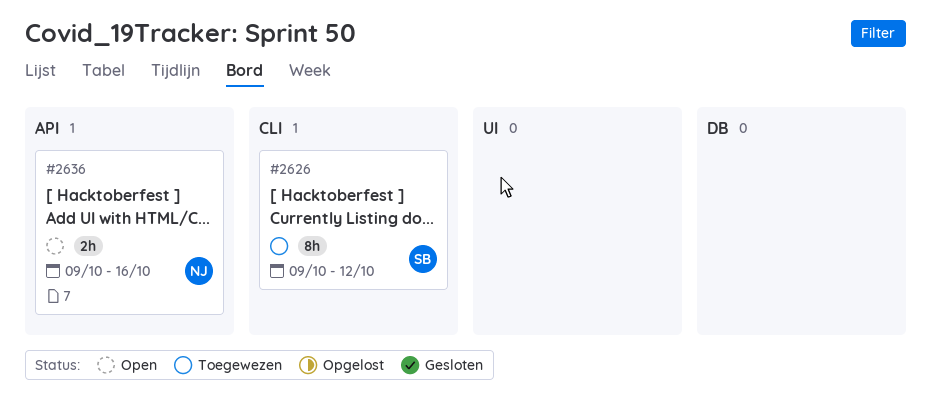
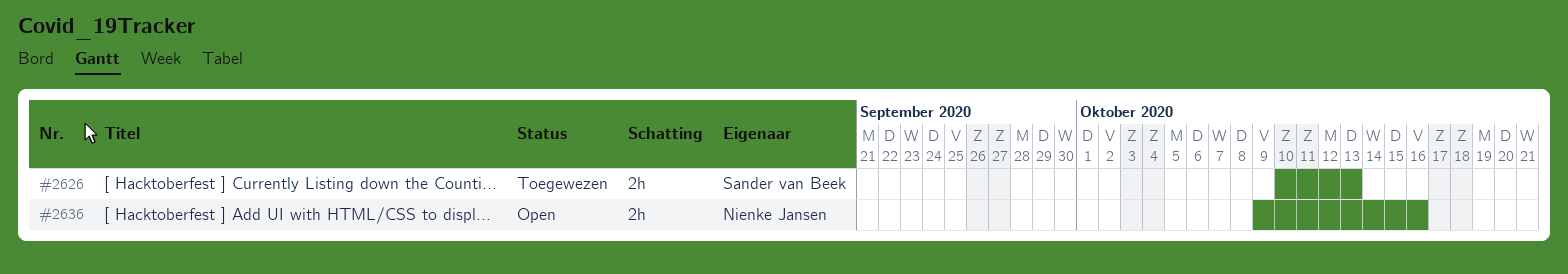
#2626, estimate: 8h -> 2h
#2626, start: Oct 9 -> Oct 10
#2626, due: Oct 12 -> Oct 13

